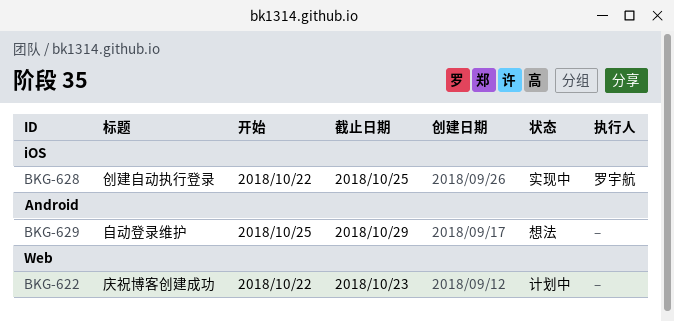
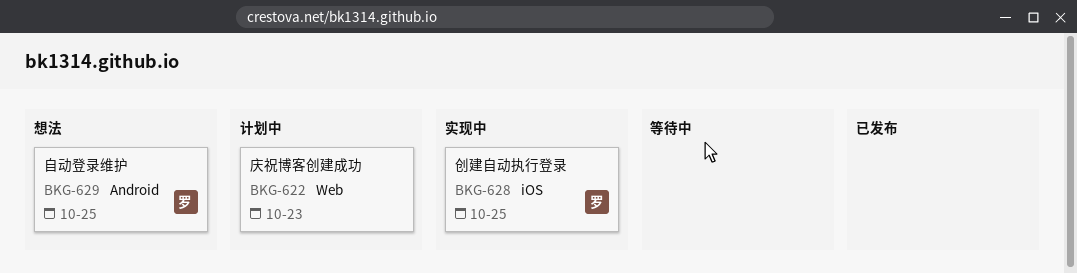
BKG-629, owner: none -> 罗宇航
BKG-629, due: Oct 29 -> Oct 25

